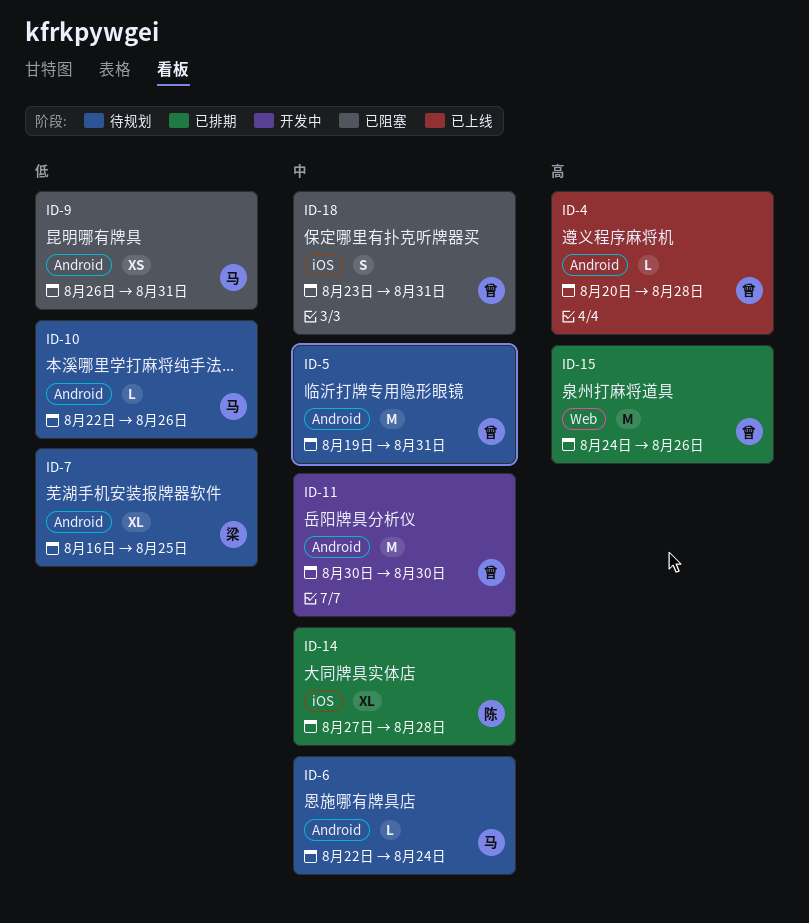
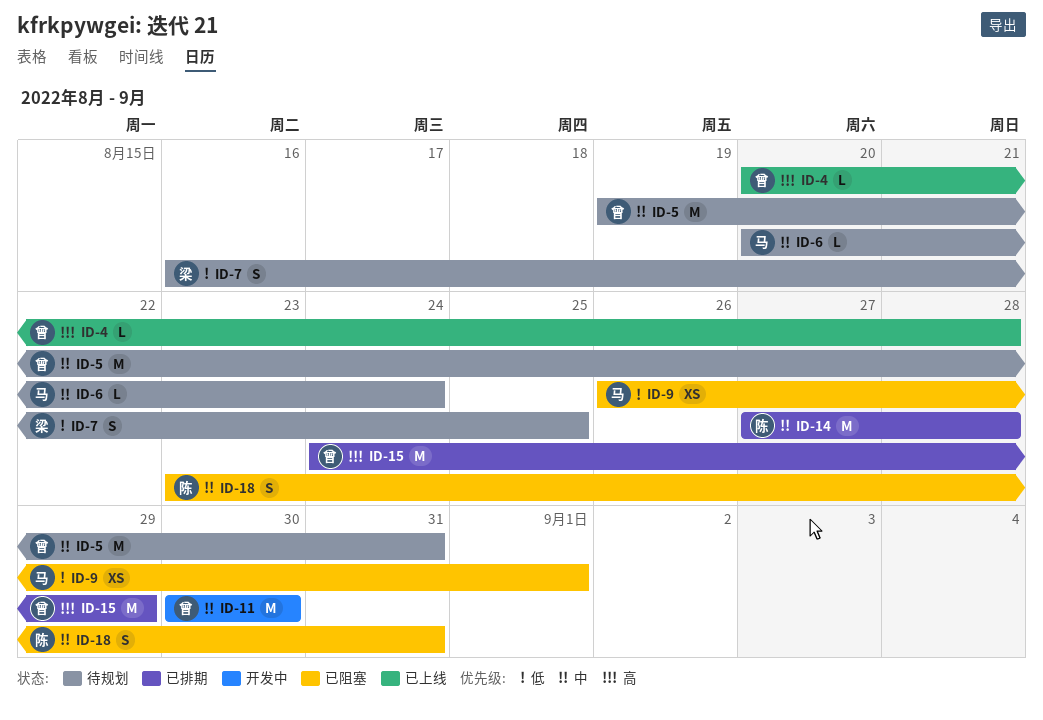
ID-6, start: Aug 22 -> Aug 20
ID-7, estimate: XL -> S
ID-9, due: Aug 31 -> Sep 1
ID-10: present -> none
ID-14, estimate: XL -> M
ID-15, due: Aug 26 -> Aug 29
ID-18, owner: 曾 -> 陈

